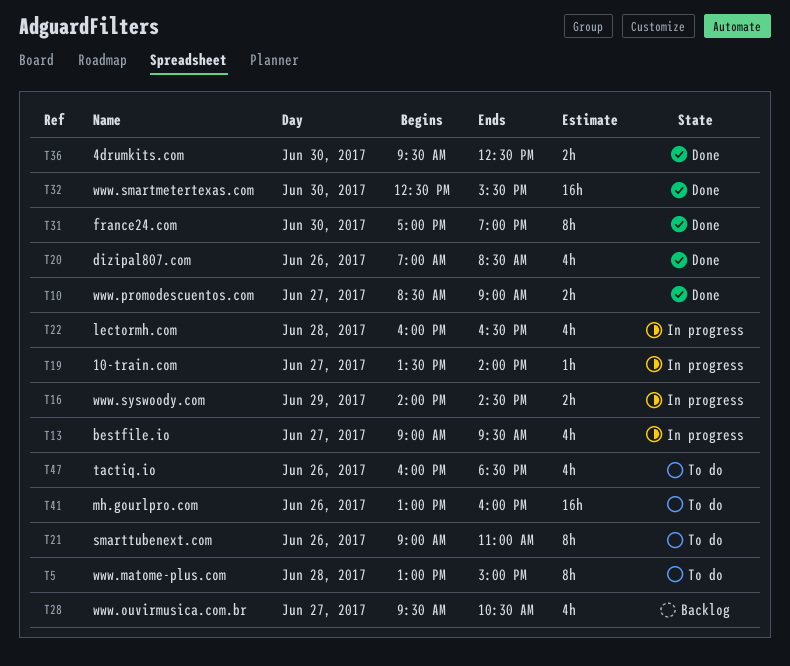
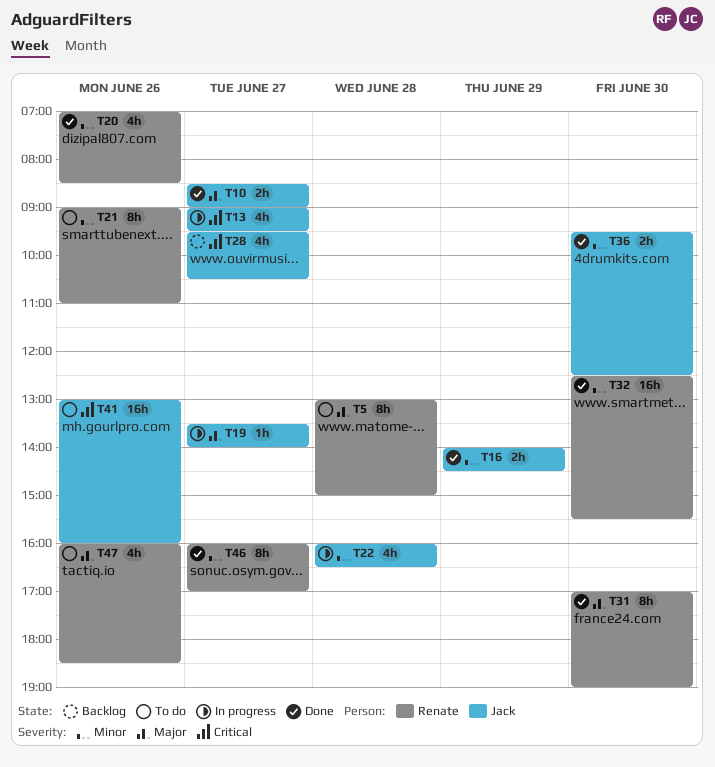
T16, status: In progress -> Done
T46: none -> present

